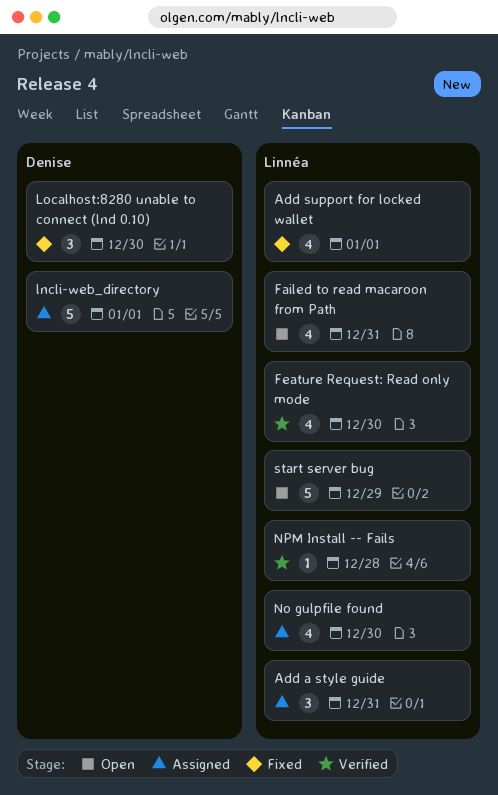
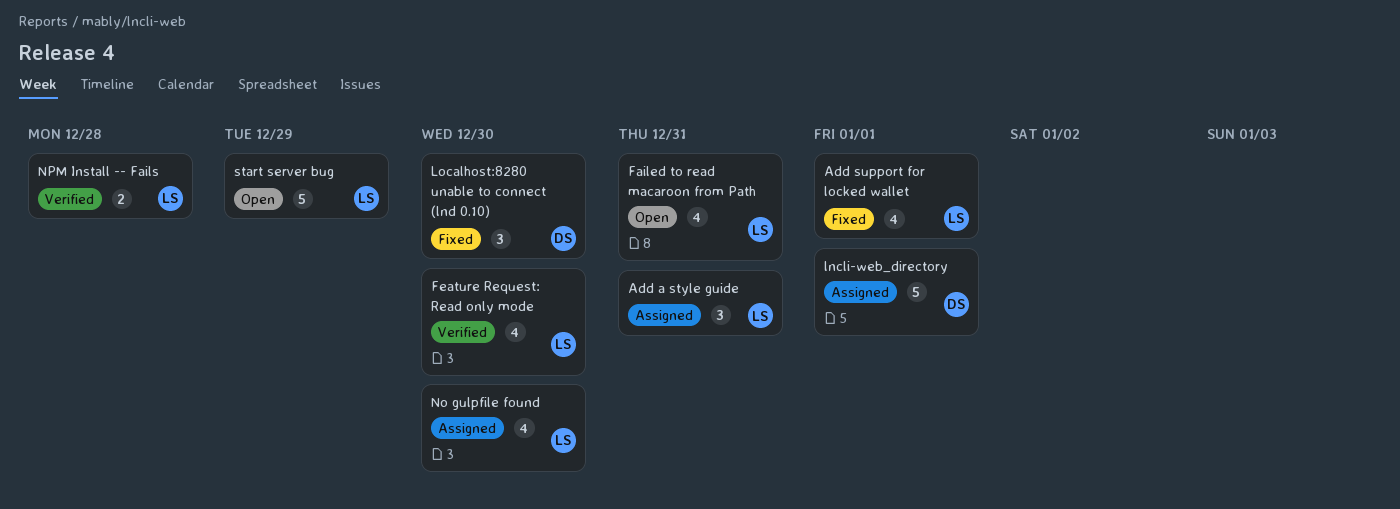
NPM Install -- Fails, estimate: 1 -> 2

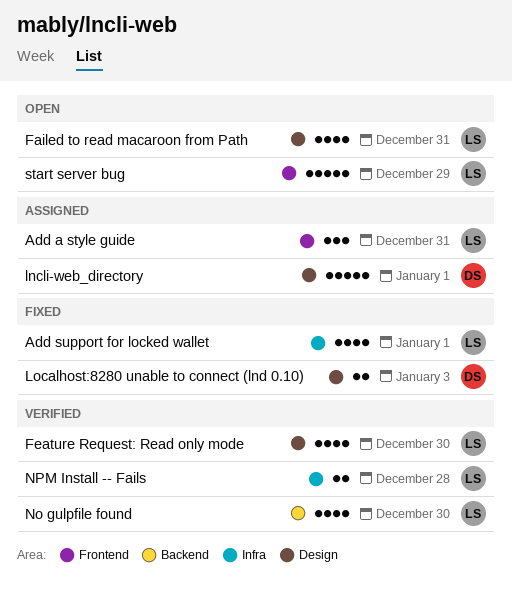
Localhost:8280 unable to connect (lnd 0.10), estimate: 3 -> 2
Localhost:8280 unable to connect (lnd 0.10), due: Dec 30 -> Jan 3
No gulpfile found, status: Assigned -> Verified

